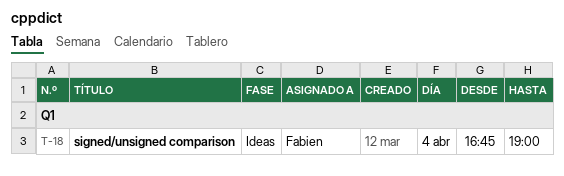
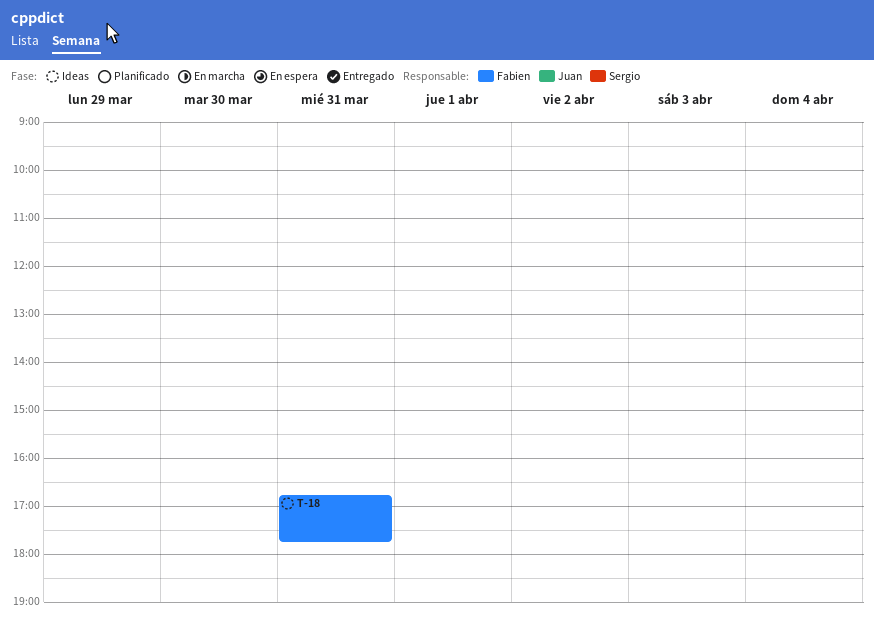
T-18, day: Apr 4 -> Mar 31
T-18, ends: 19:00 -> 17:45

